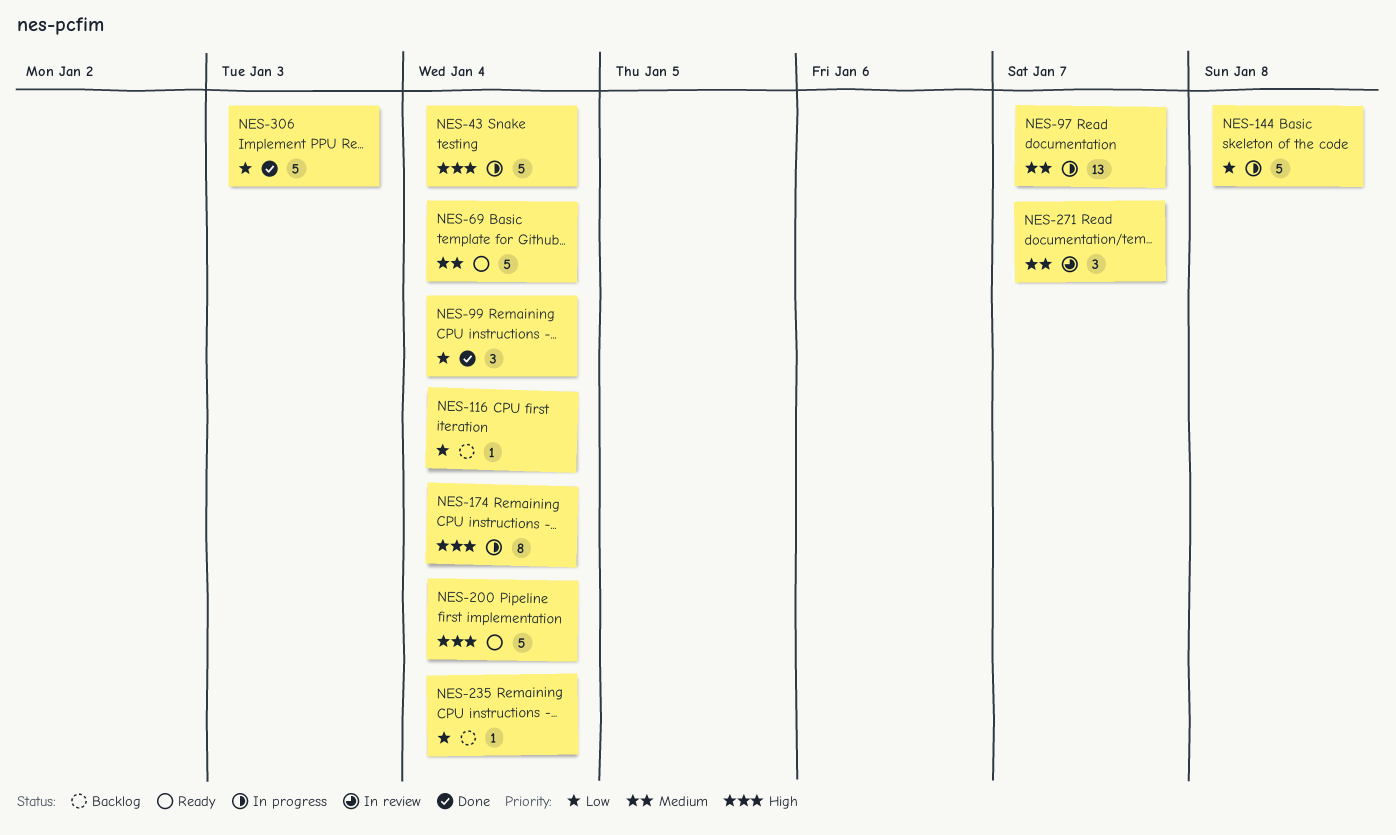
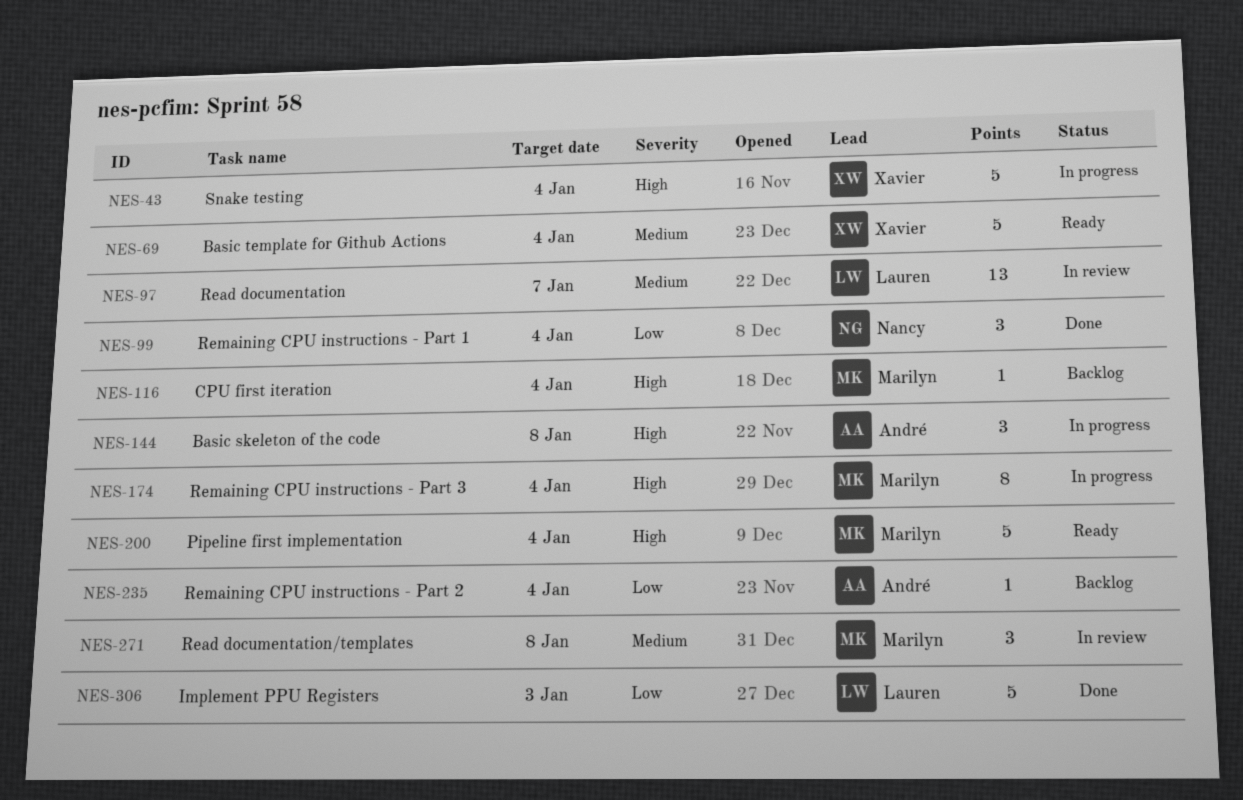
NES-97, status: In progress -> In review
NES-116, priority: Low -> High
NES-144, priority: Low -> High
NES-144, estimate: 5 -> 3
NES-271, due: Jan 7 -> Jan 8

